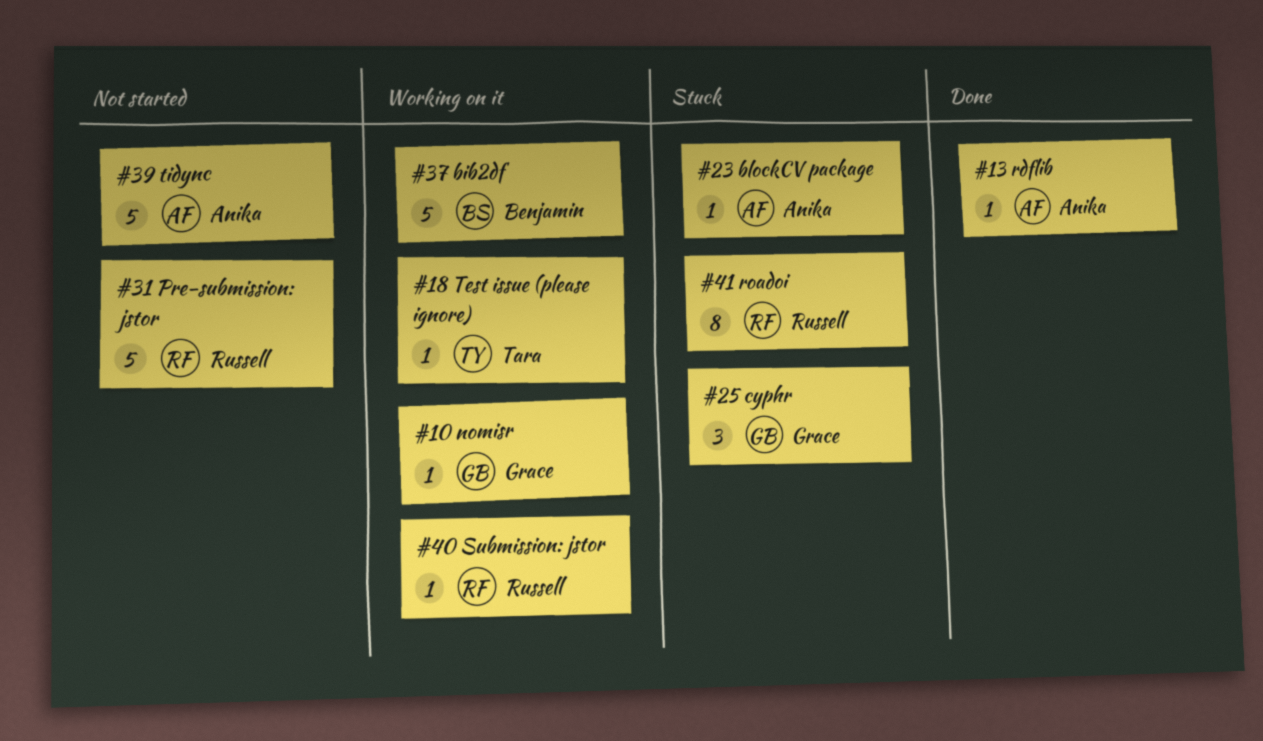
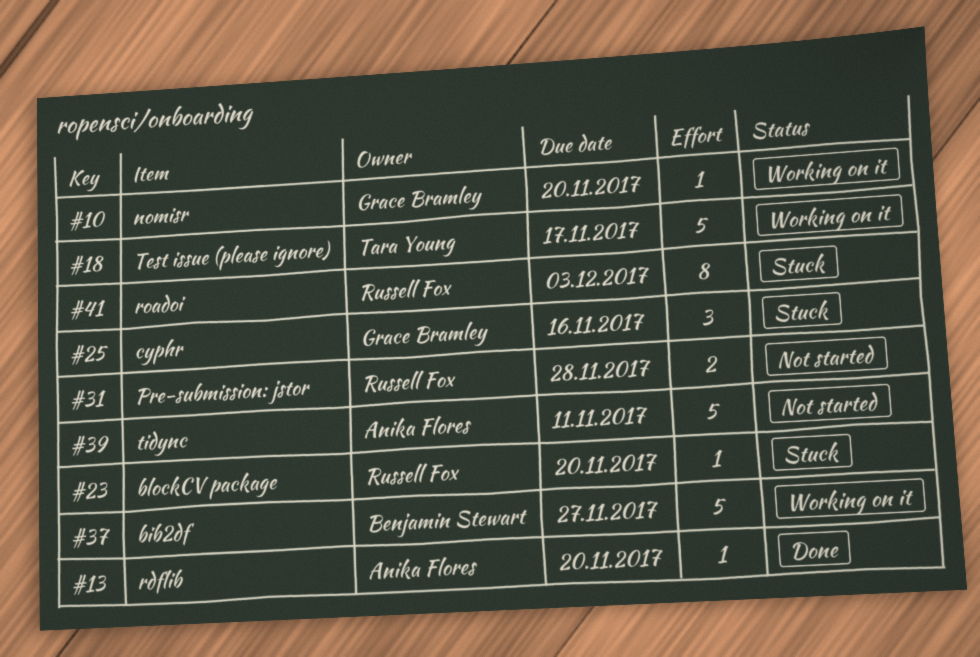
#18, estimate: 1 -> 5
#23, owner: Anika Flores -> Russell Fox
#31, estimate: 5 -> 2
#40: present -> none

